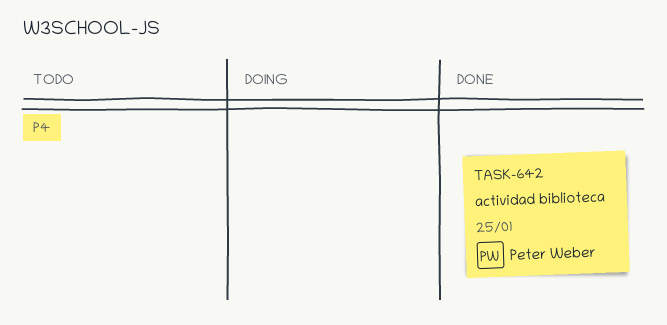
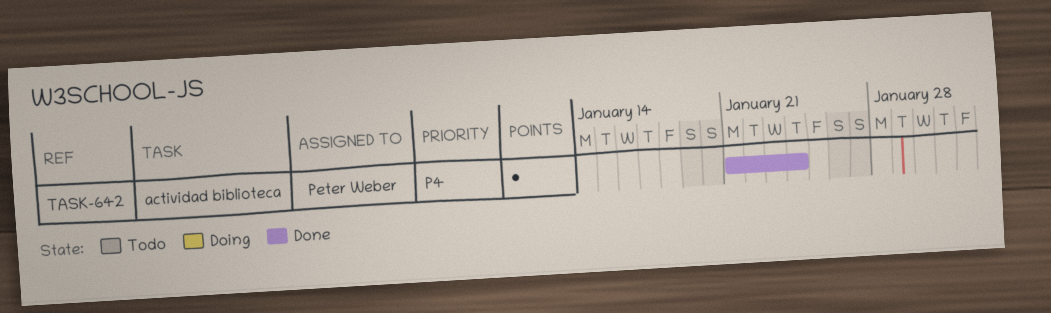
TASK-642, due: Jan 25 -> Jan 24

